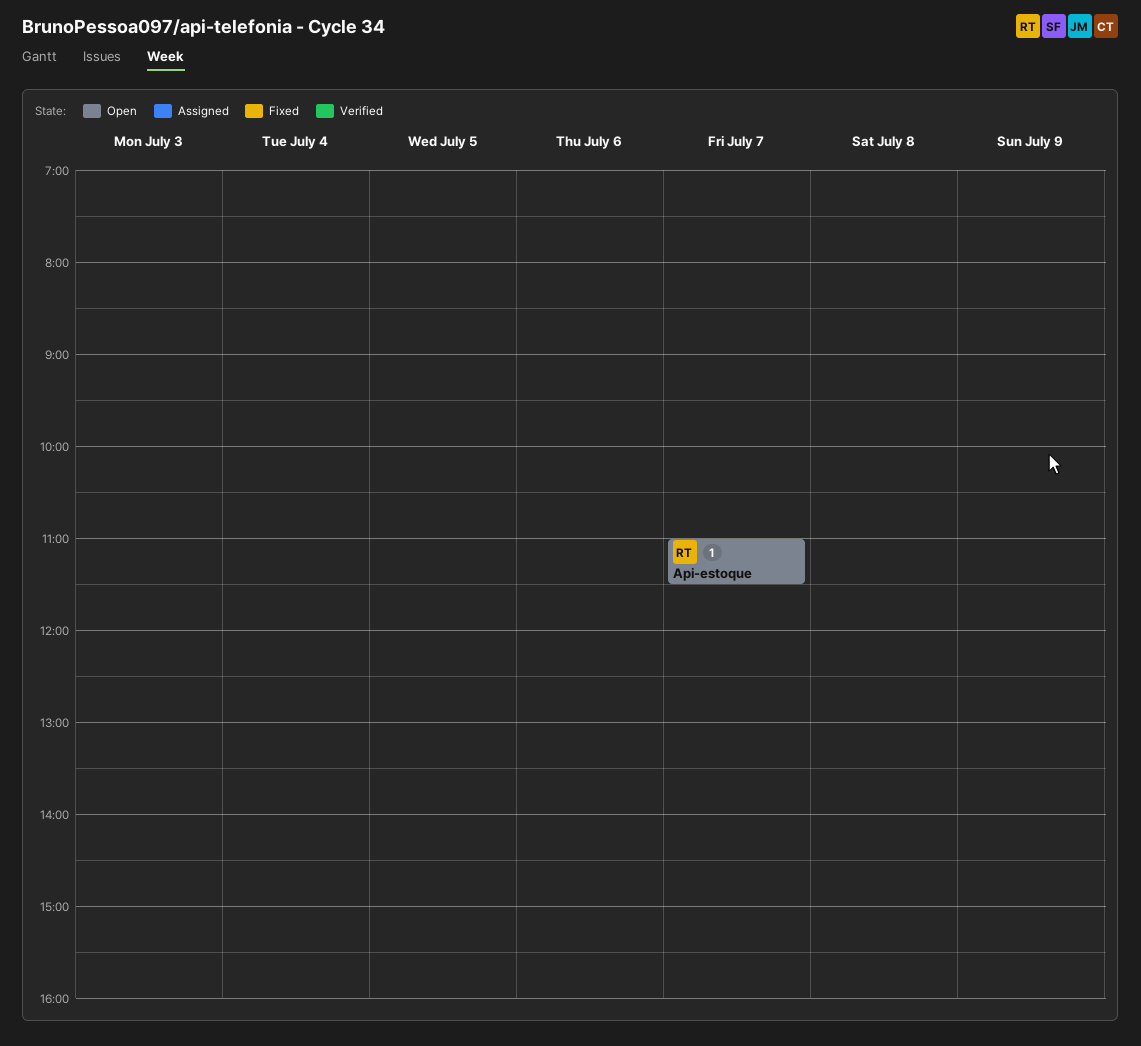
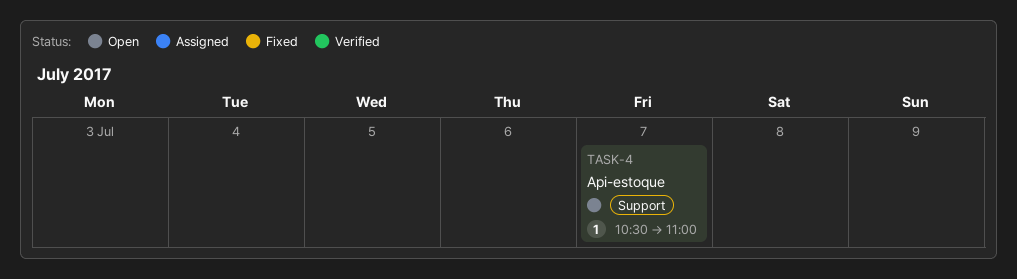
Api-estoque, begins: 11:00 -> 10:30
Api-estoque, ends: 11:30 -> 11:00

